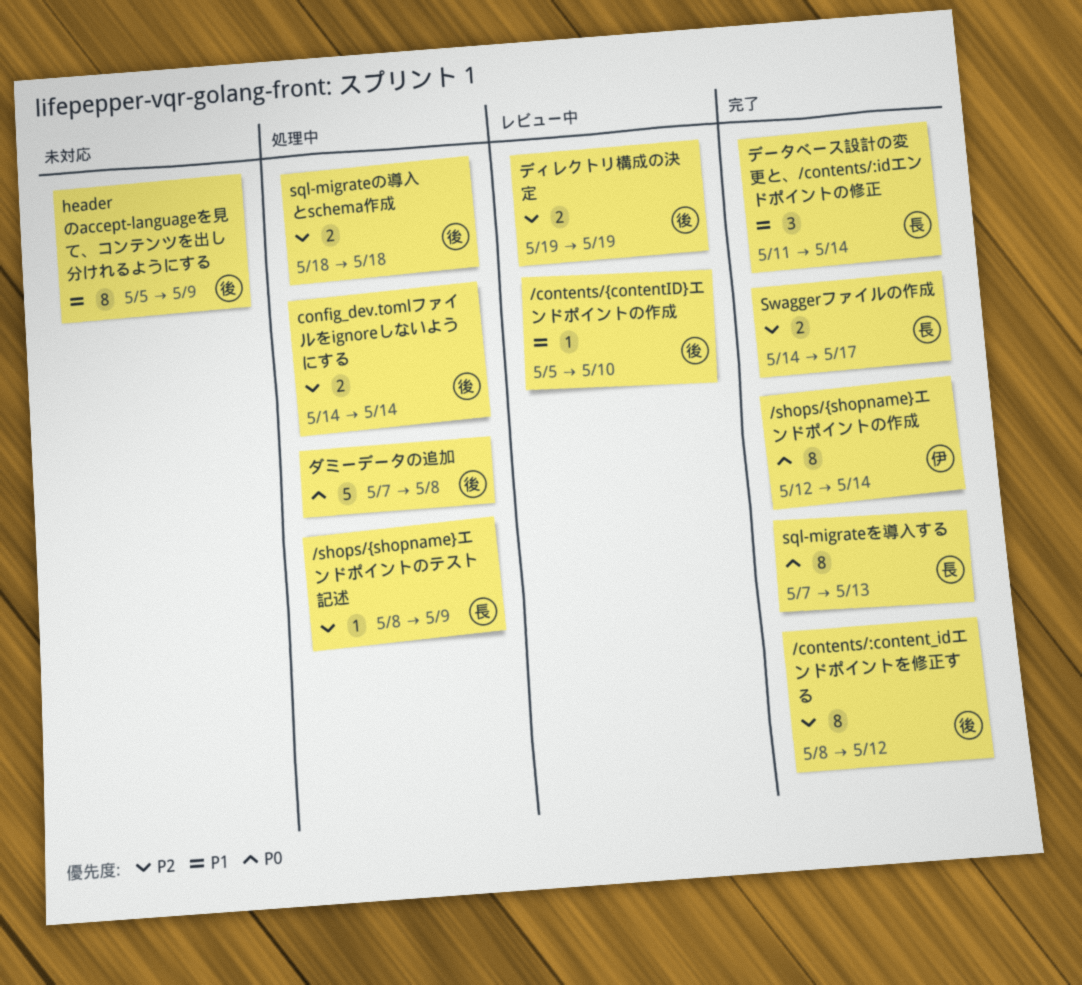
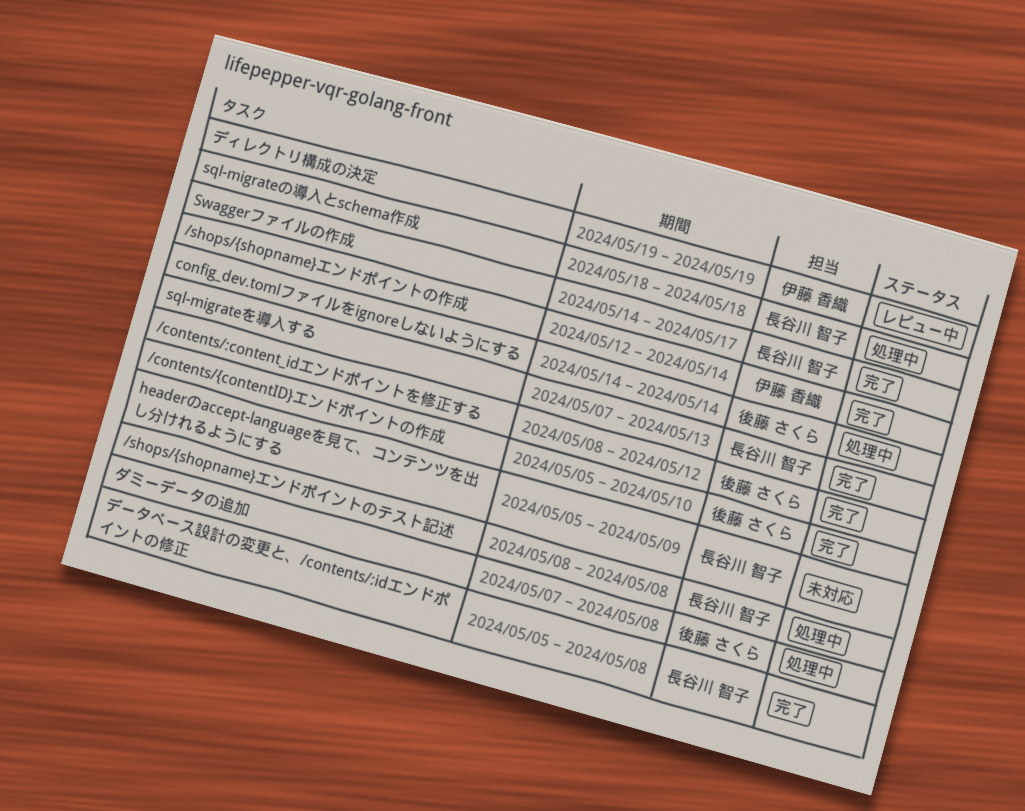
/contents/{contentID}エンドポイントの作成, status: レビュー中 -> 完了
/shops/{shopname}エンドポイントのテスト記述, due: May 9 -> May 8
headerのaccept-languageを見て、コンテンツを出し分けれるようにする, owner: 後藤 さくら -> 長谷川 智子
sql-migrateの導入とschema作成, owner: 後藤 さくら -> 長谷川 智子
ディレクトリ構成の決定, owner: 後藤 さくら -> 伊藤 香織
データベース設計の変更と、/contents/:idエンドポイントの修正, start: May 11 -> May 5
データベース設計の変更と、/contents/:idエンドポイントの修正, due: May 14 -> May 8

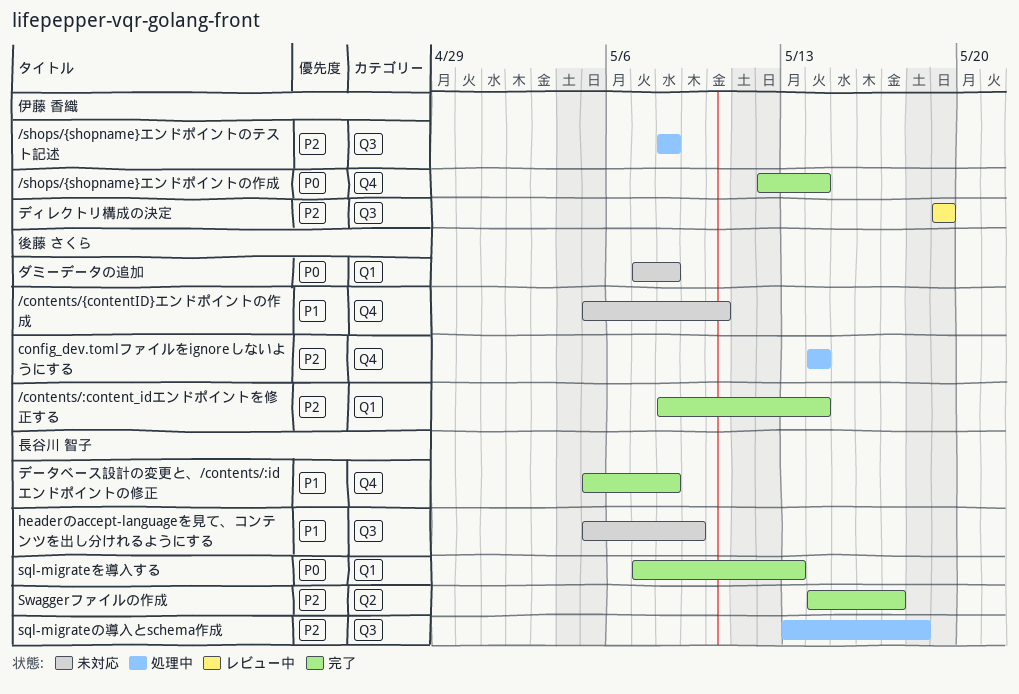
/contents/:content_idエンドポイントを修正する, due: May 12 -> May 14
/contents/{contentID}エンドポイントの作成, status: 完了 -> 未対応
/shops/{shopname}エンドポイントのテスト記述, owner: 長谷川 智子 -> 伊藤 香織
sql-migrateの導入とschema作成, start: May 18 -> May 13
ダミーデータの追加, status: 処理中 -> 未対応

